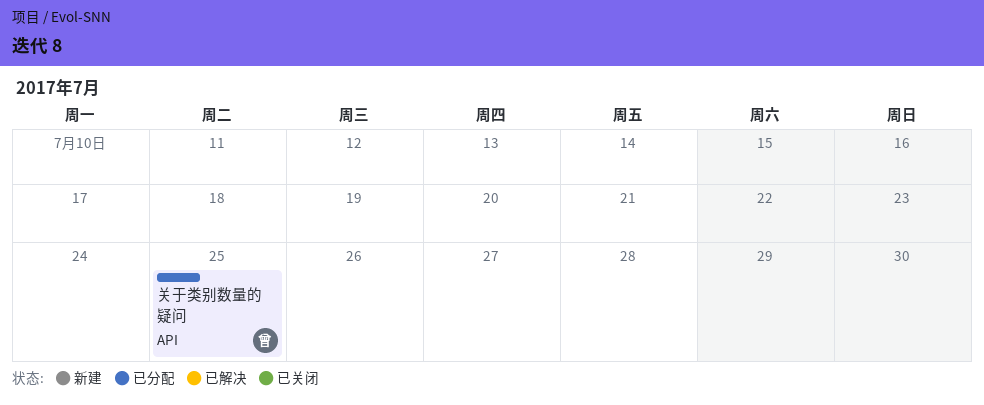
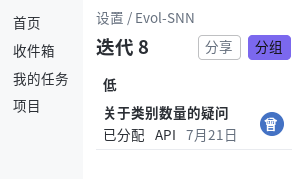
关于类别数量的疑问, due: Jul 25 -> Jul 21

